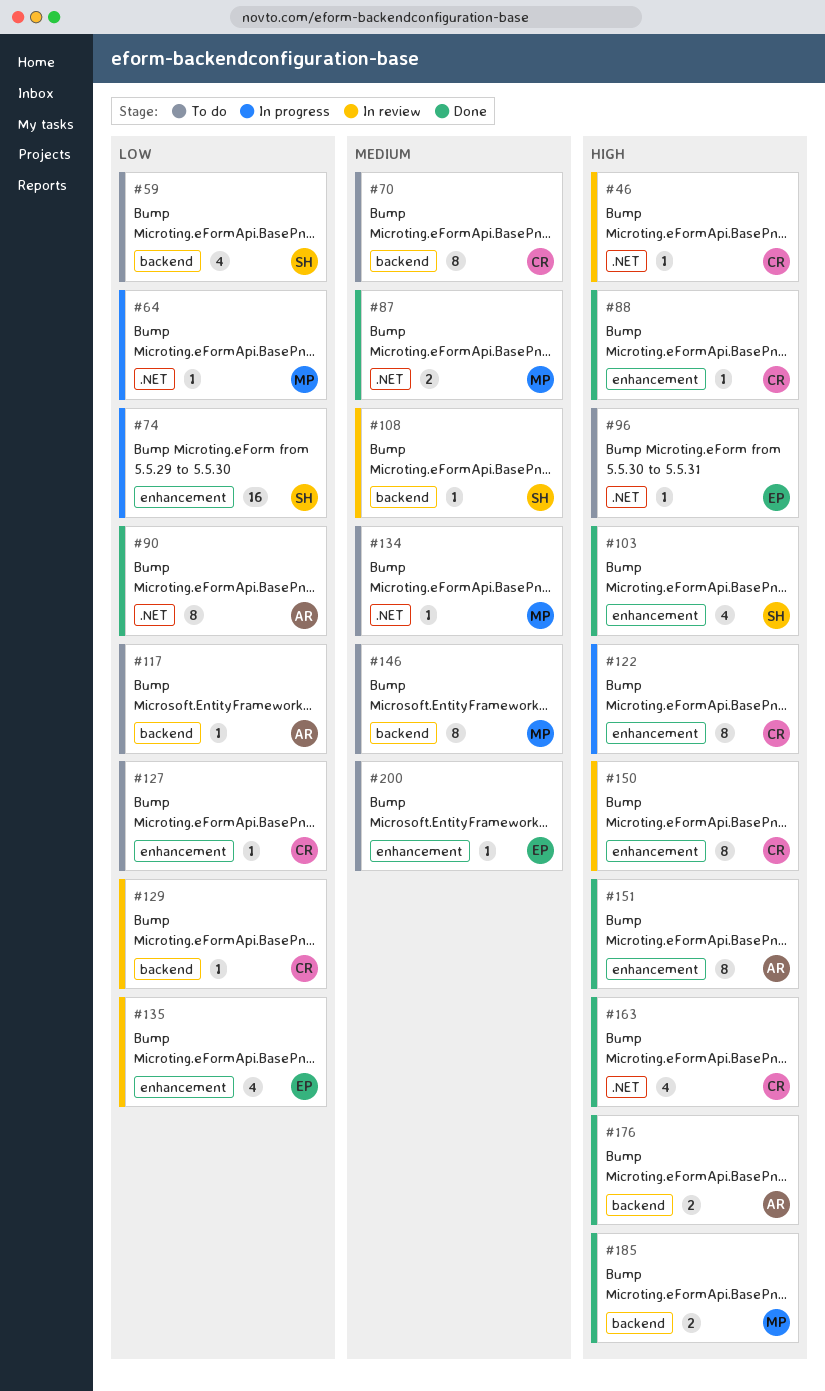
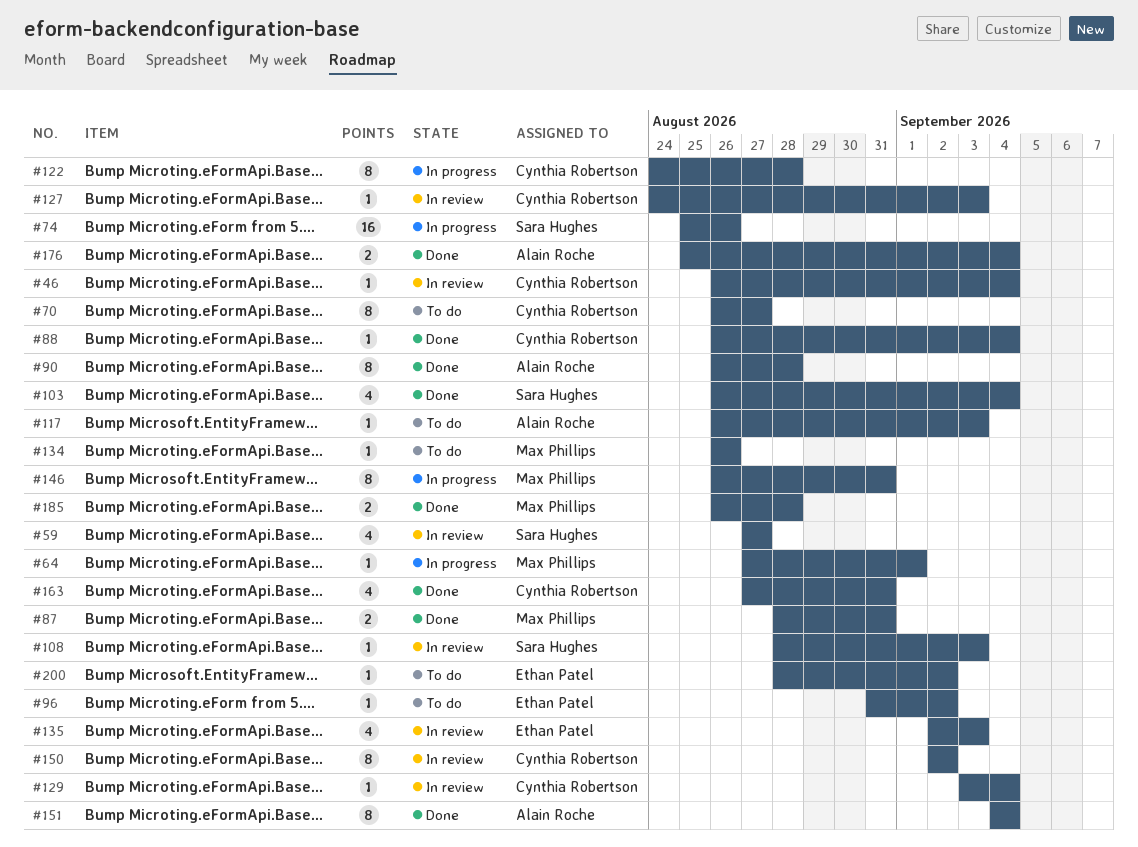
#59, status: To do -> In review
#127, status: To do -> In review
#146, status: To do -> In progress

